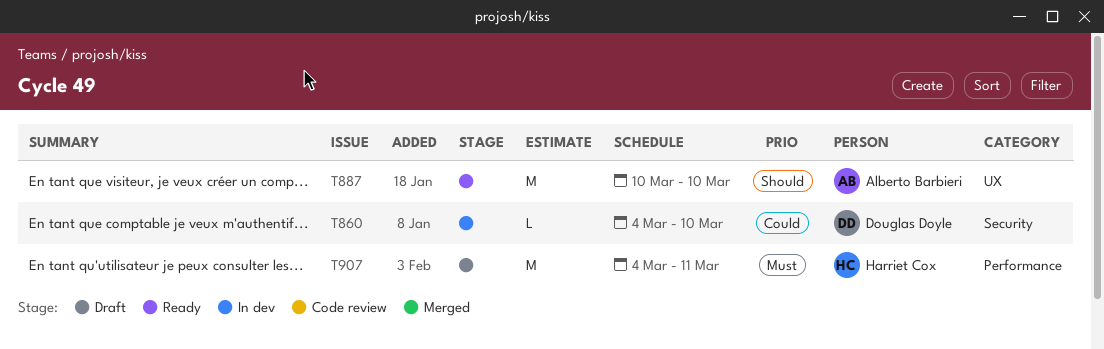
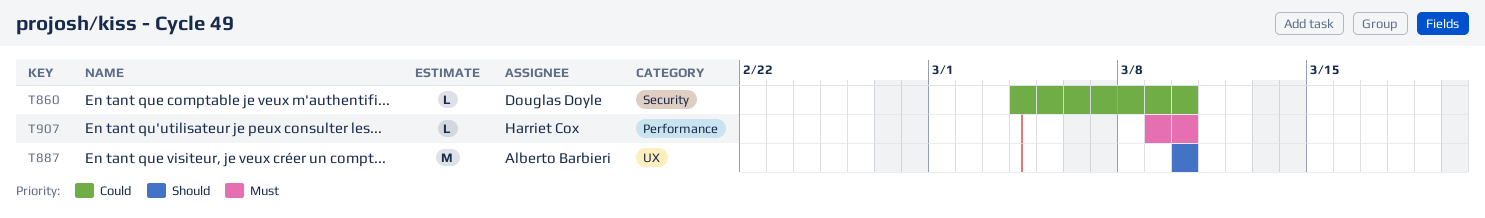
T907, estimate: M -> L
T907, start: Mar 4 -> Mar 9
T907, due: Mar 11 -> Mar 10

